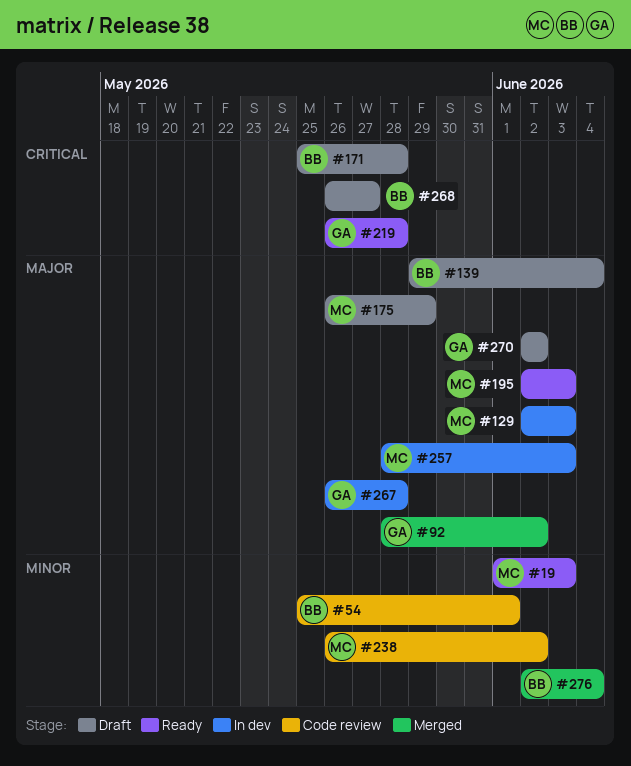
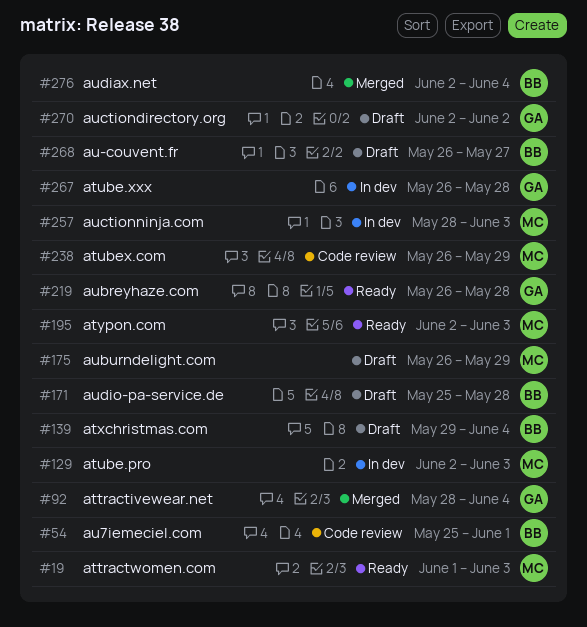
#92, due: Jun 2 -> Jun 4
#238, due: Jun 2 -> May 29

